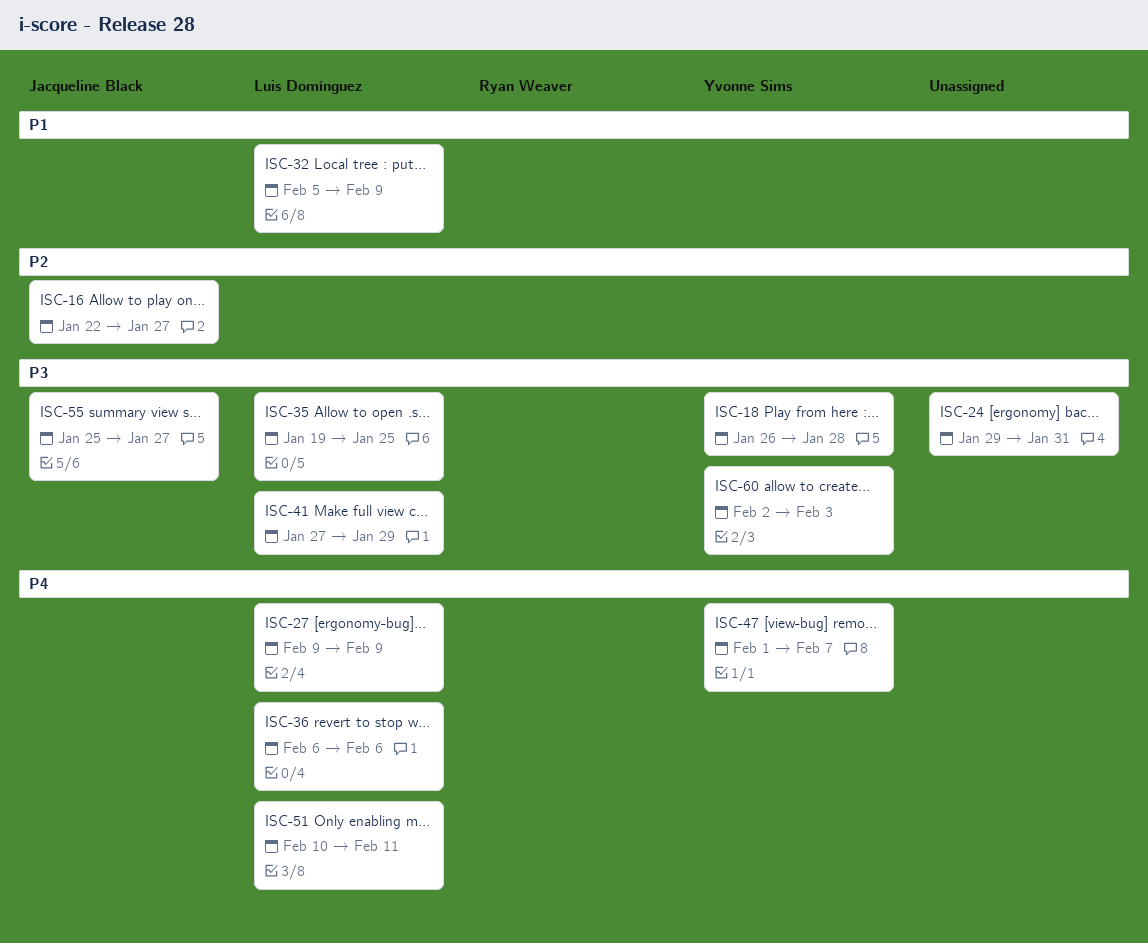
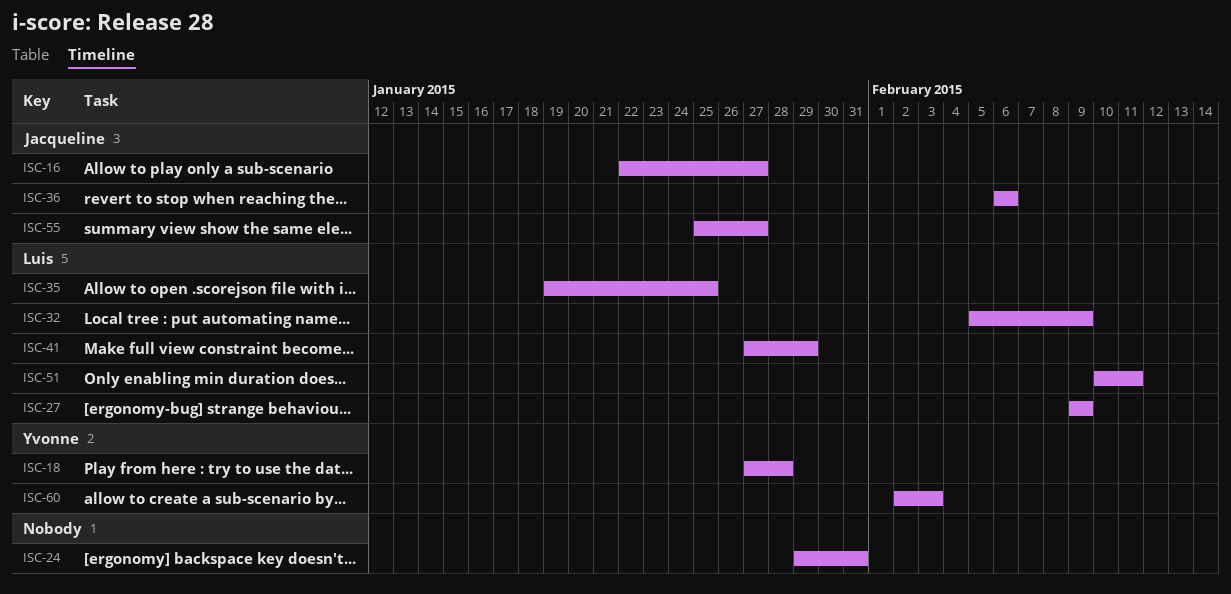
ISC-18, start: Jan 26 -> Jan 27
ISC-36, owner: Luis Domínguez -> Jacqueline Black
ISC-47: present -> none

